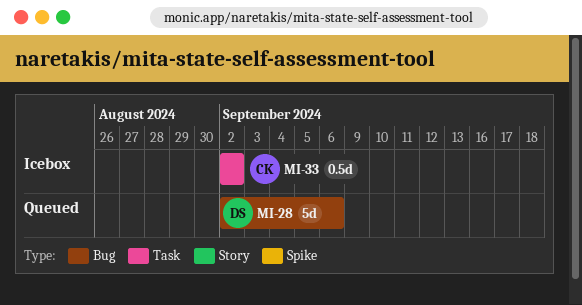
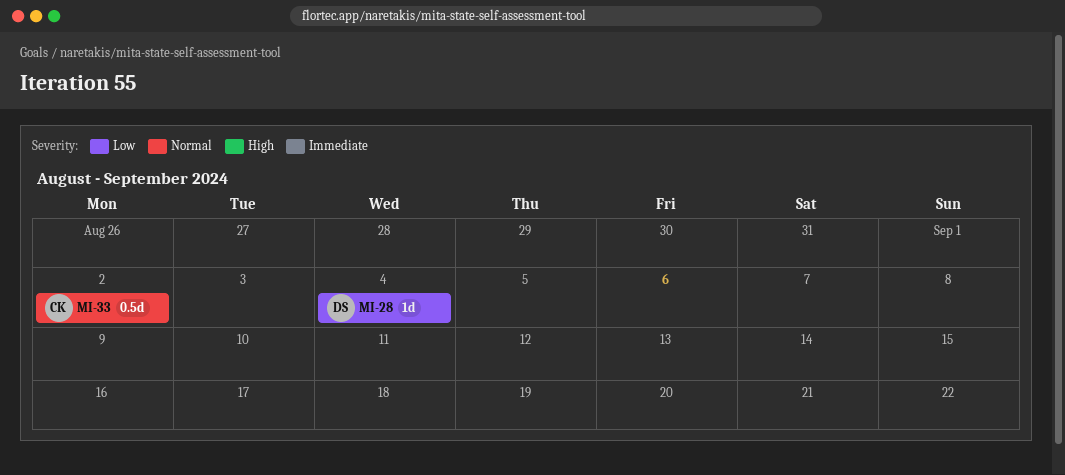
MI-28, estimate: 5d -> 1d
MI-28, start: Sep 2 -> Sep 4
MI-28, due: Sep 6 -> Sep 4

